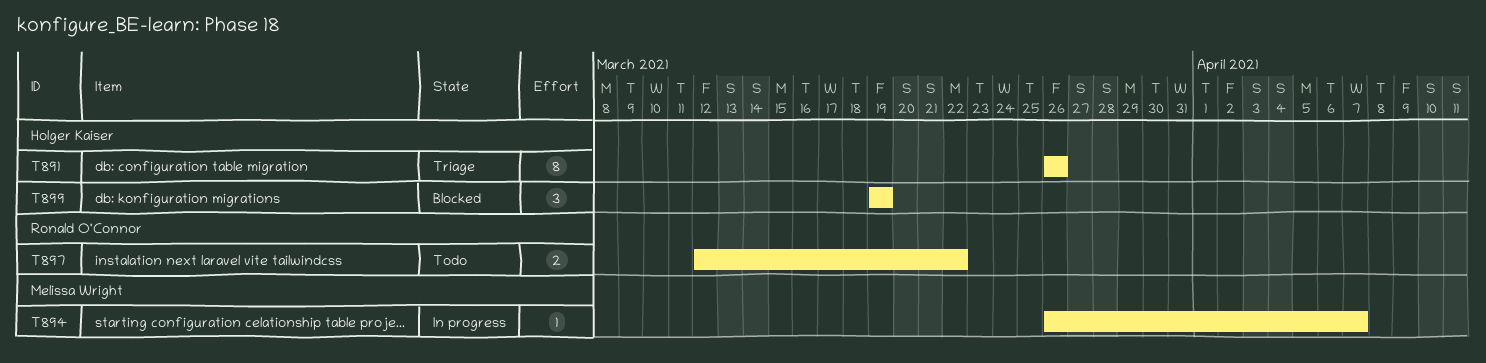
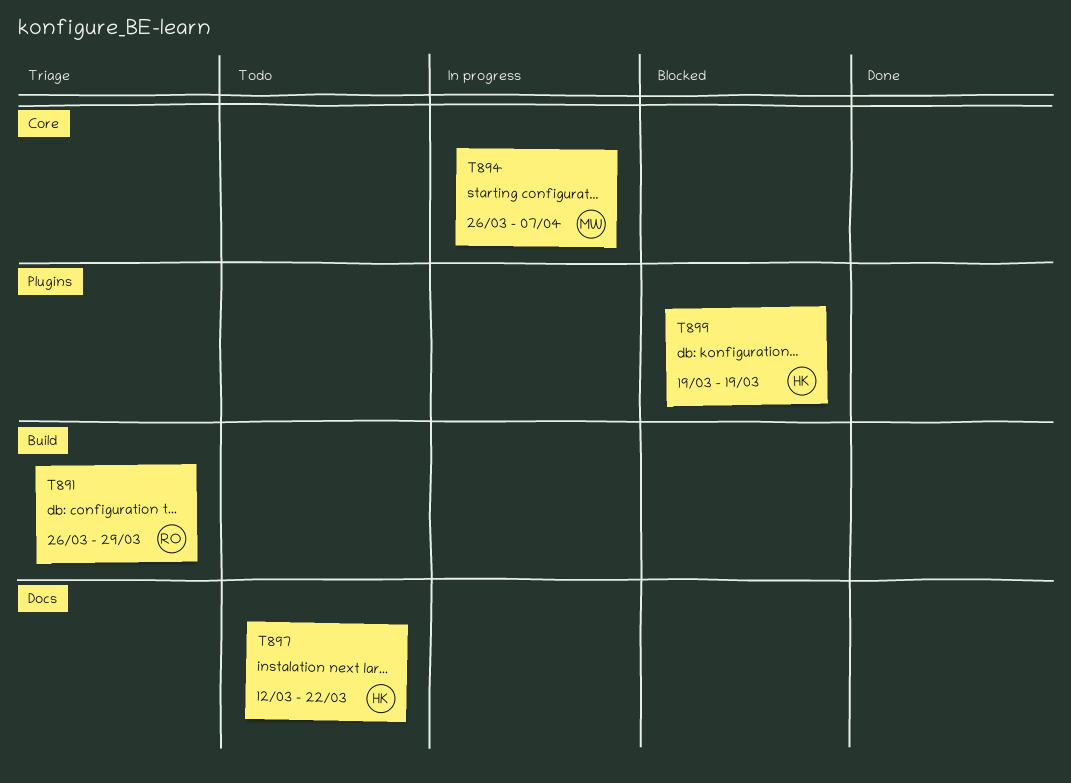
T891, owner: Holger Kaiser -> Ronald O'Connor
T891, due: Mar 26 -> Mar 29
T897, owner: Ronald O'Connor -> Holger Kaiser

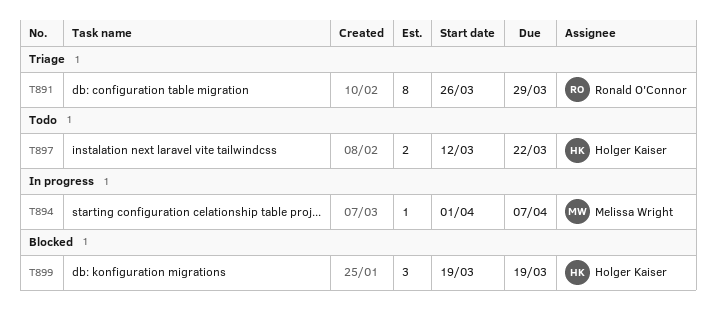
T894, start: Mar 26 -> Apr 1

